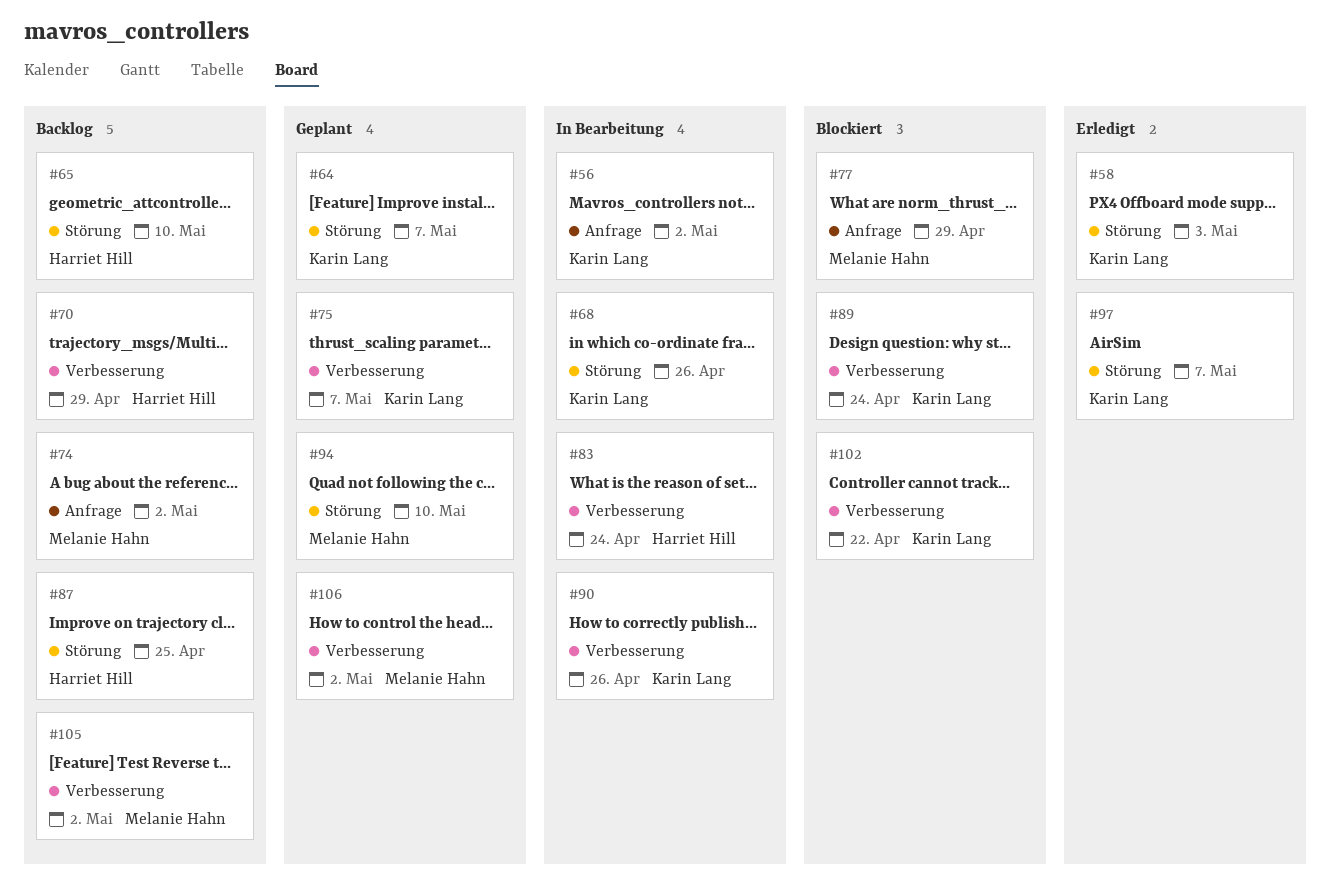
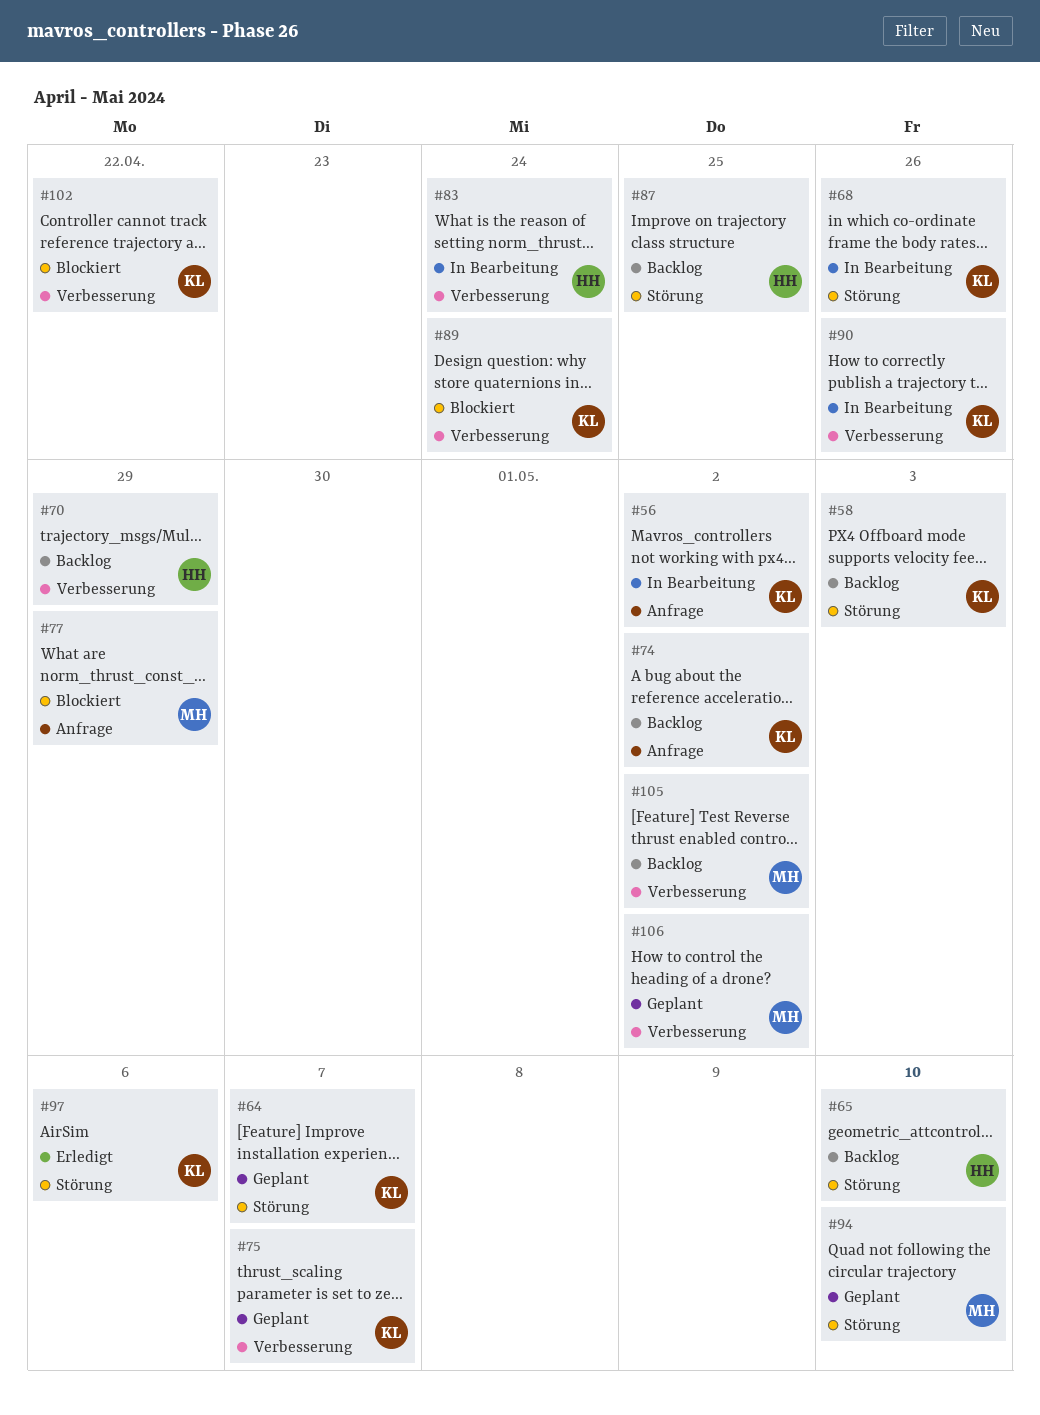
#58, status: Erledigt -> Backlog
#74, owner: Melanie Hahn -> Karin Lang
#97, due: May 7 -> May 6

